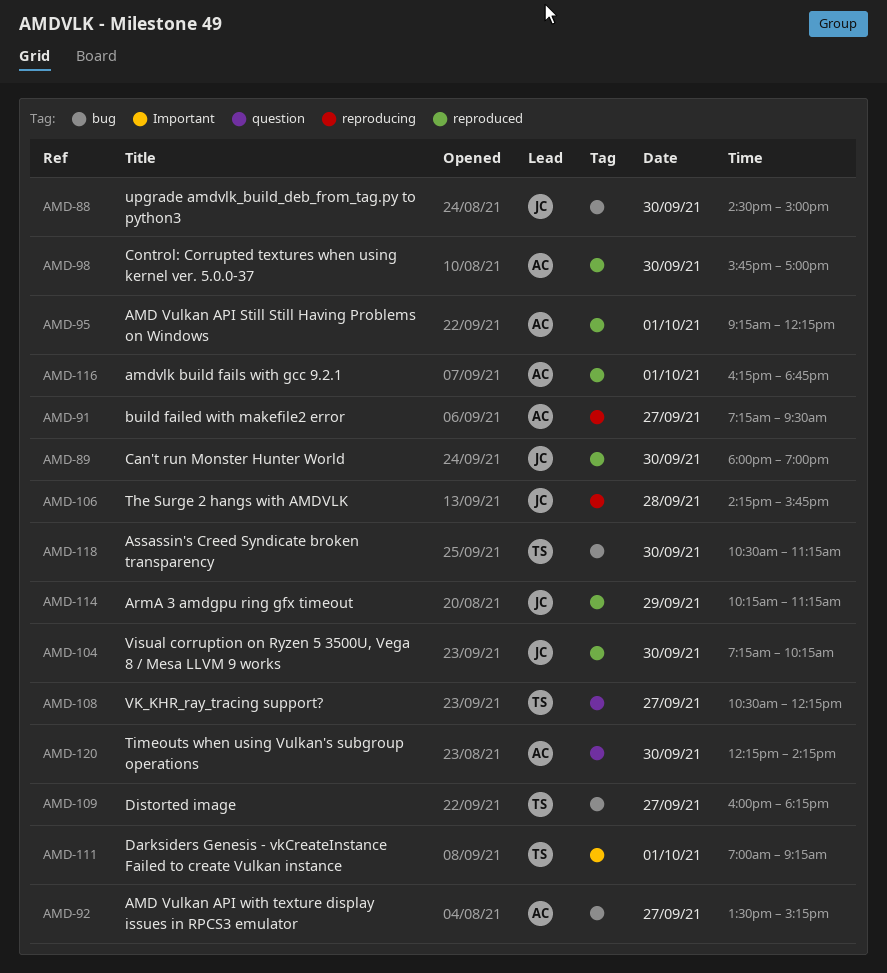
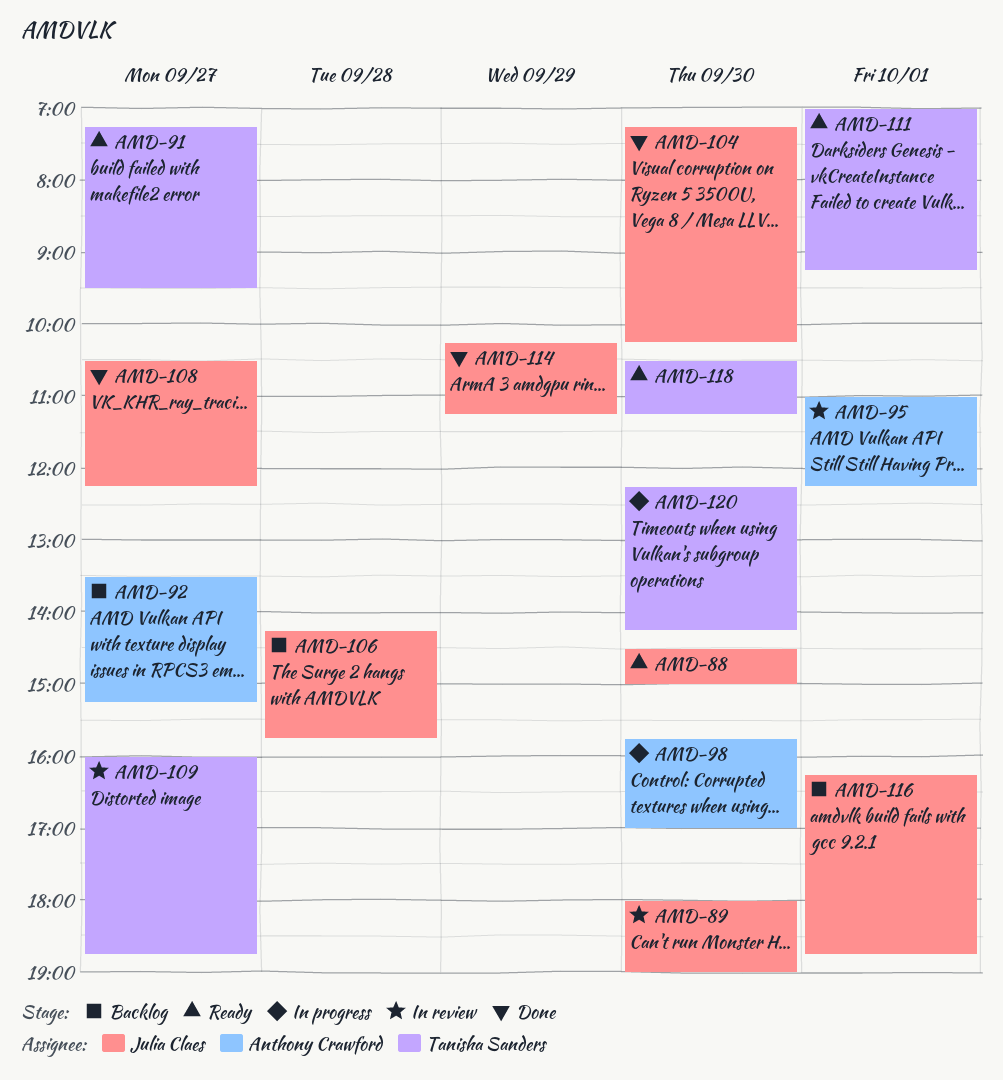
AMD-91, owner: Anthony Crawford -> Tanisha Sanders
AMD-95, begins: 09:15 -> 11:00
AMD-108, owner: Tanisha Sanders -> Julia Claes
AMD-109, ends: 18:15 -> 18:45
AMD-116, owner: Anthony Crawford -> Julia Claes
AMD-120, owner: Anthony Crawford -> Tanisha Sanders

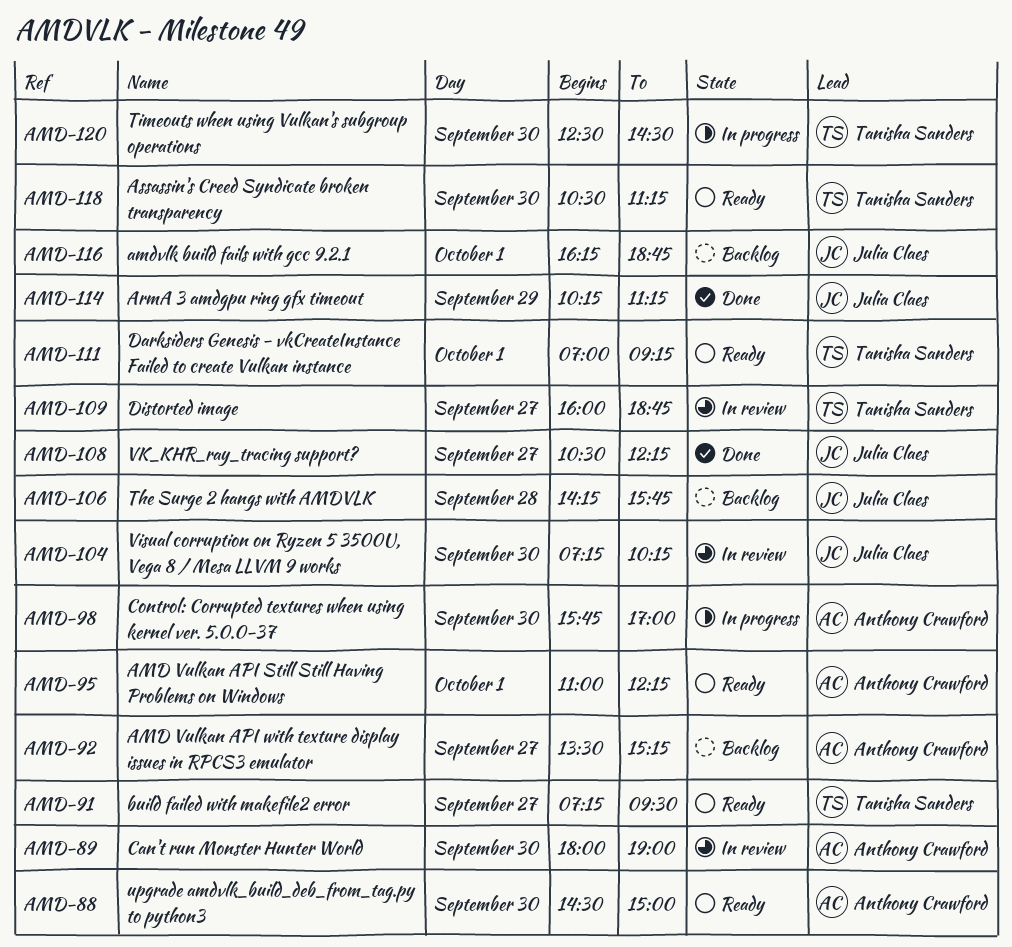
AMD-88, owner: Julia Claes -> Anthony Crawford
AMD-89, owner: Julia Claes -> Anthony Crawford
AMD-95, status: In review -> Ready
AMD-104, status: Done -> In review
AMD-120, begins: 12:15 -> 12:30
AMD-120, ends: 14:15 -> 14:30

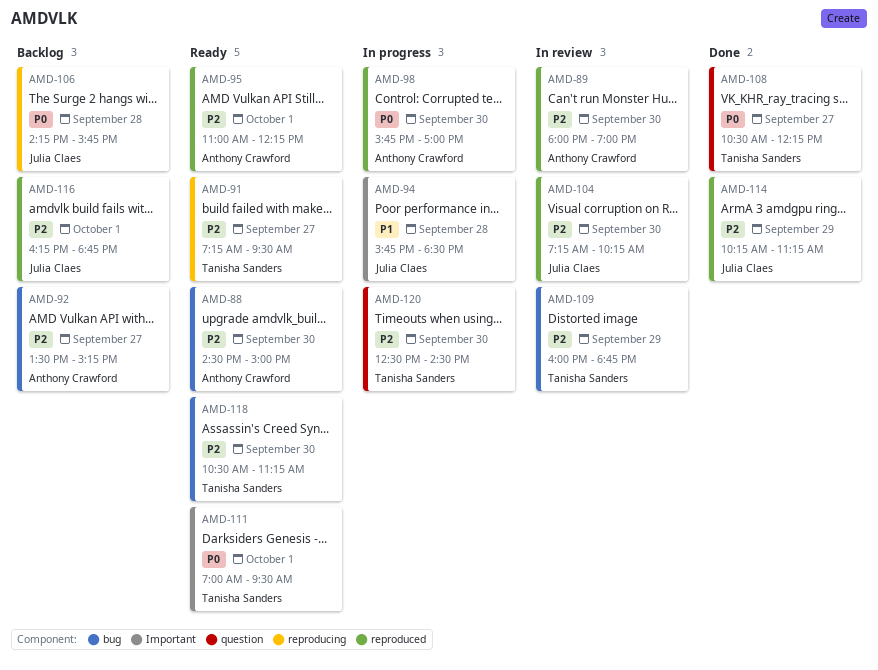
AMD-94: none -> present
AMD-108, owner: Julia Claes -> Tanisha Sanders
AMD-109, day: Sep 27 -> Sep 29
AMD-111, ends: 09:15 -> 09:30

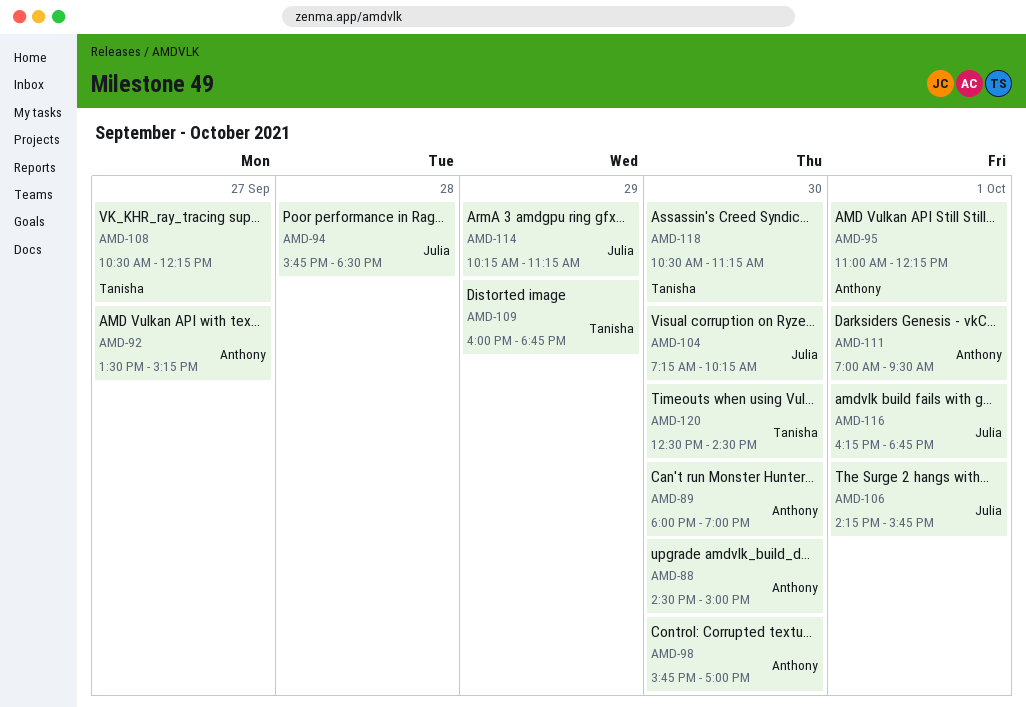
AMD-91: present -> none
AMD-106, day: Sep 28 -> Oct 1
AMD-111, owner: Tanisha Sanders -> Anthony Crawford

